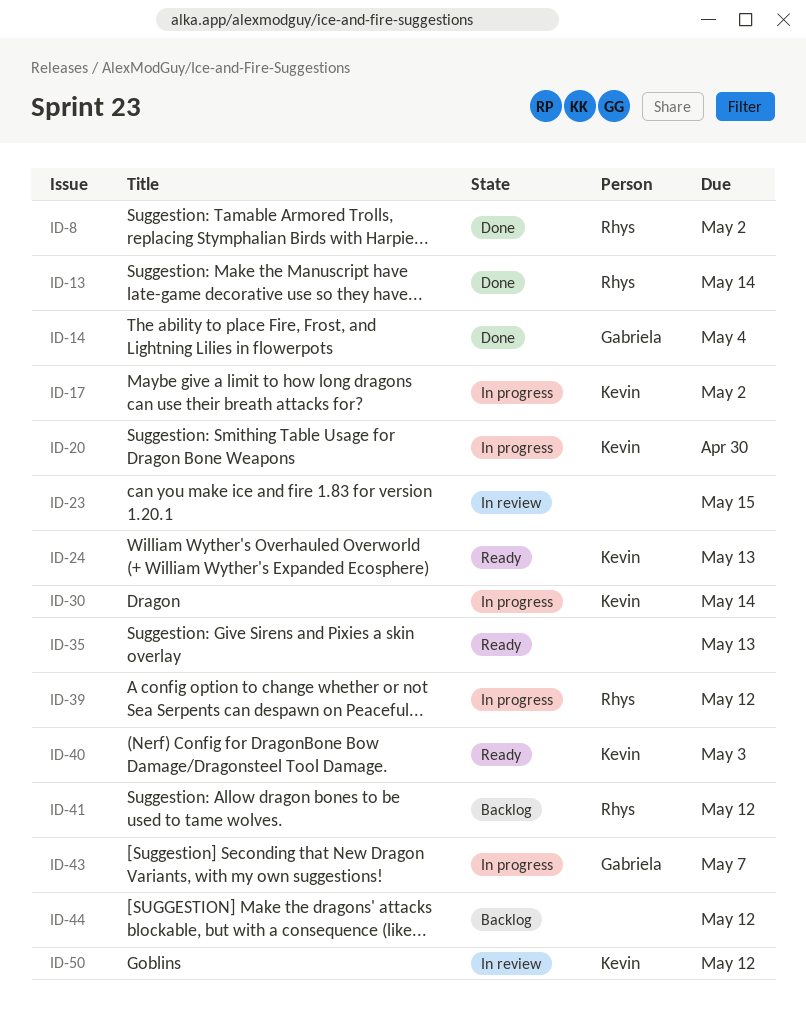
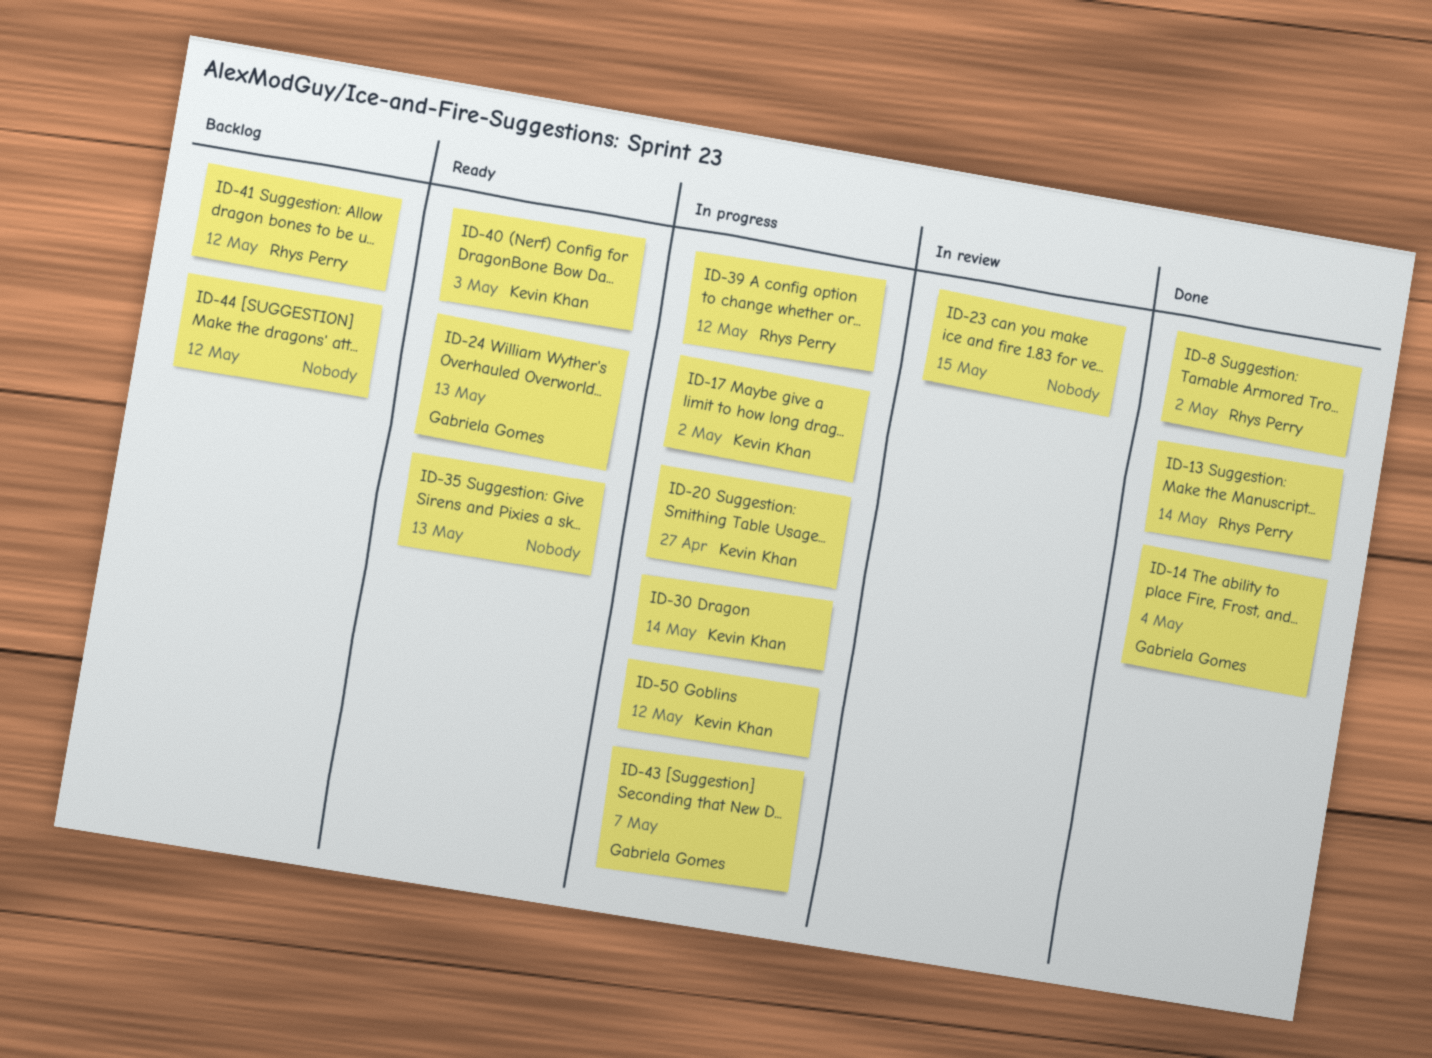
ID-20, due: Apr 30 -> Apr 27
ID-24, owner: Kevin Khan -> Gabriela Gomes
ID-50, status: In review -> In progress

